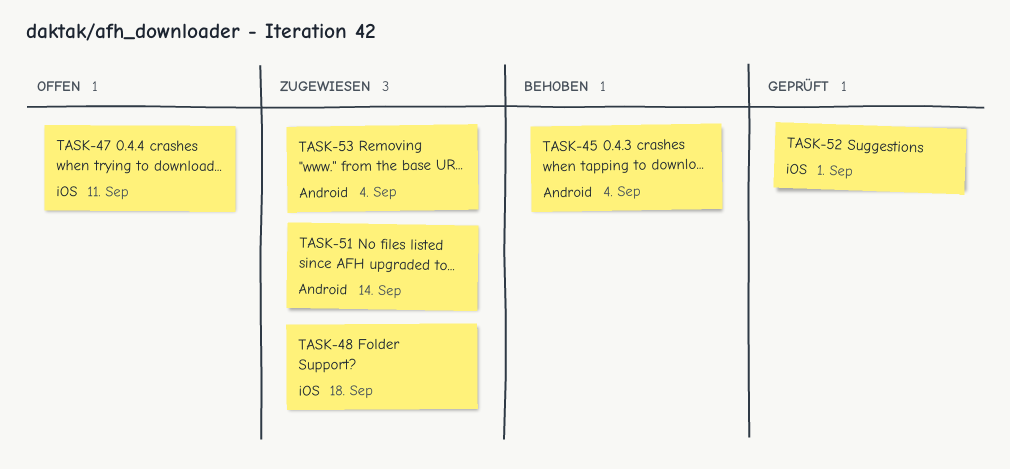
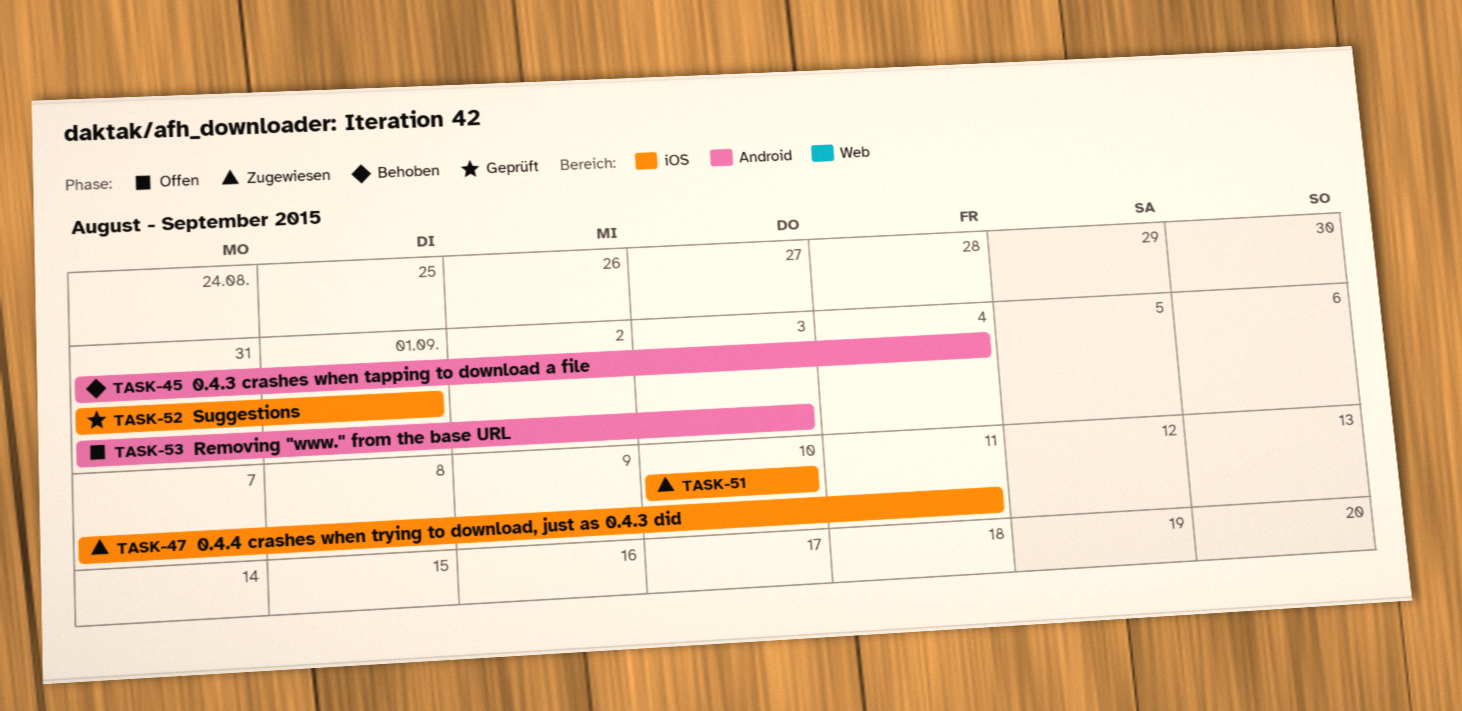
TASK-47, status: Offen -> Zugewiesen
TASK-48: present -> none
TASK-51, label: Android -> iOS
TASK-51, due: Sep 14 -> Sep 10
TASK-53, status: Zugewiesen -> Offen
TASK-53, due: Sep 4 -> Sep 3

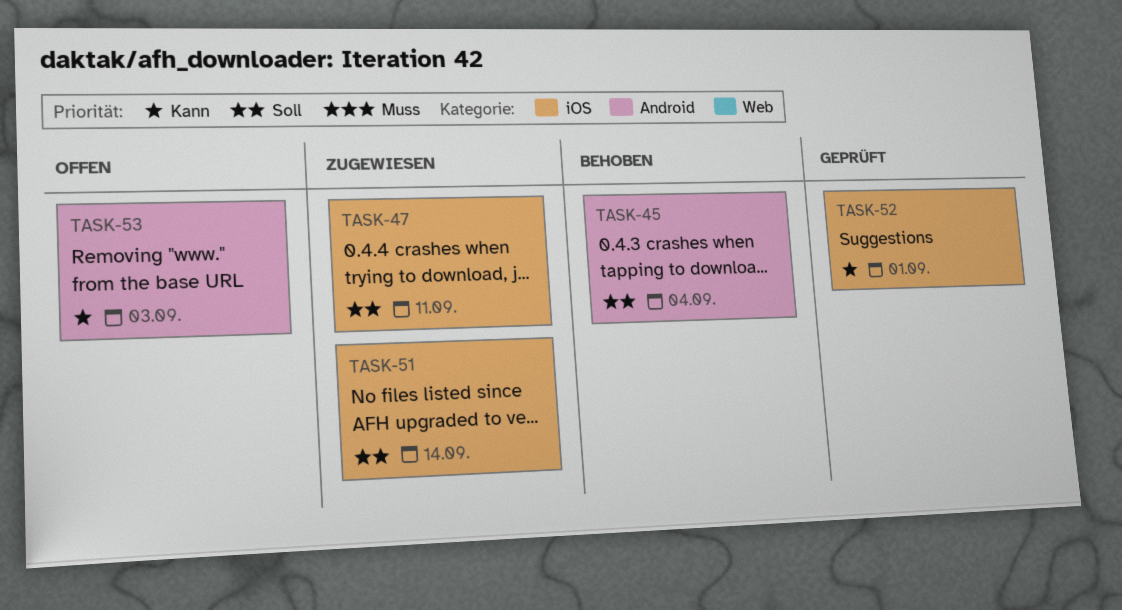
TASK-51, due: Sep 10 -> Sep 14

